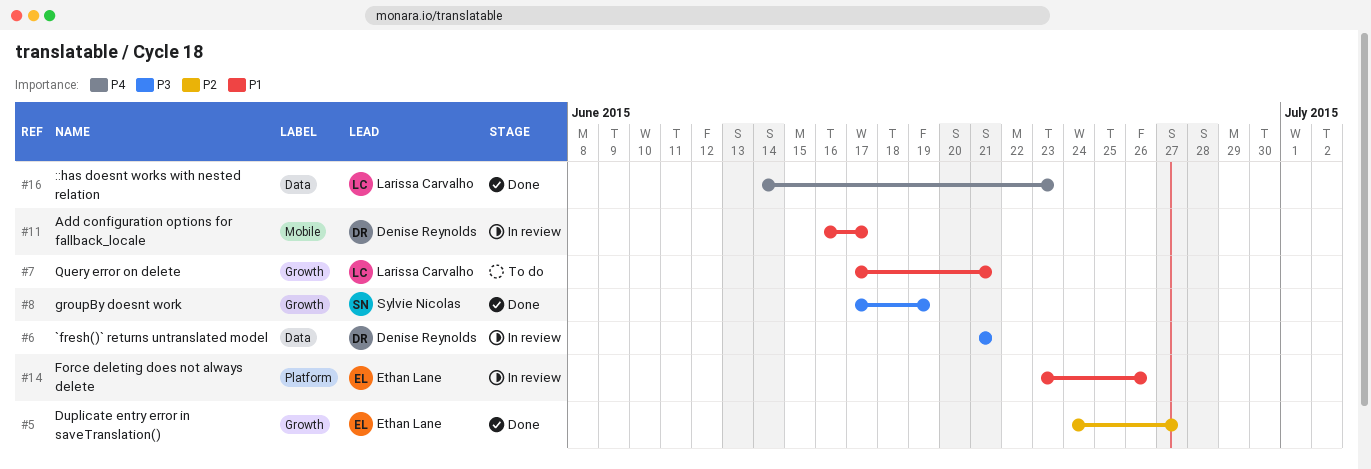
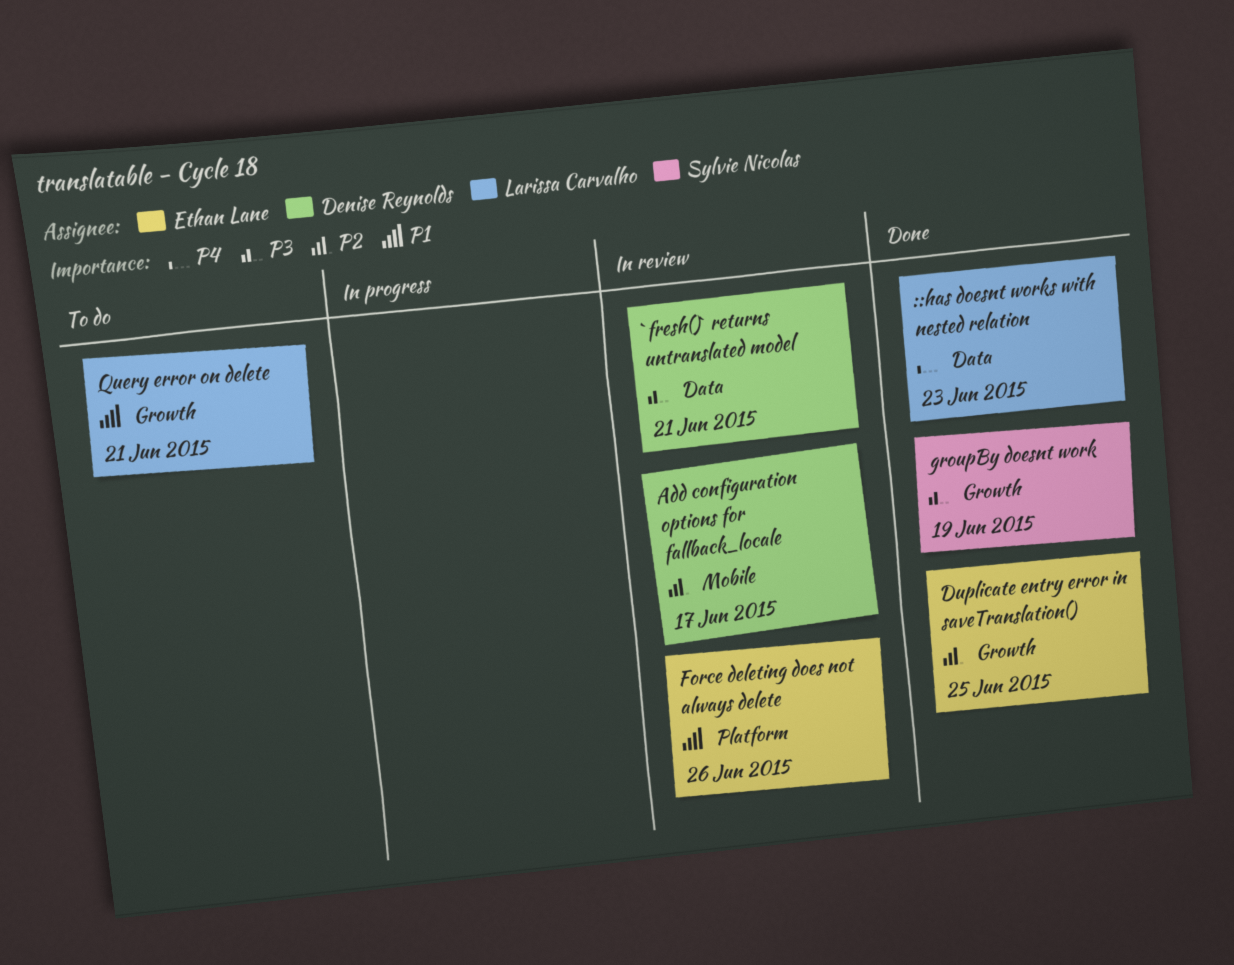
Add configuration options for fallback_locale, priority: P1 -> P2
Duplicate entry error in saveTranslation(), due: Jun 27 -> Jun 25

